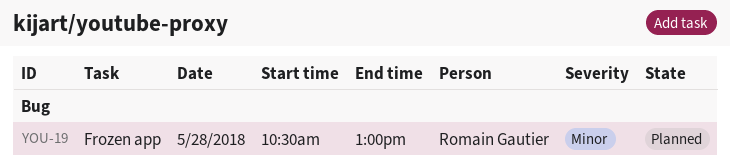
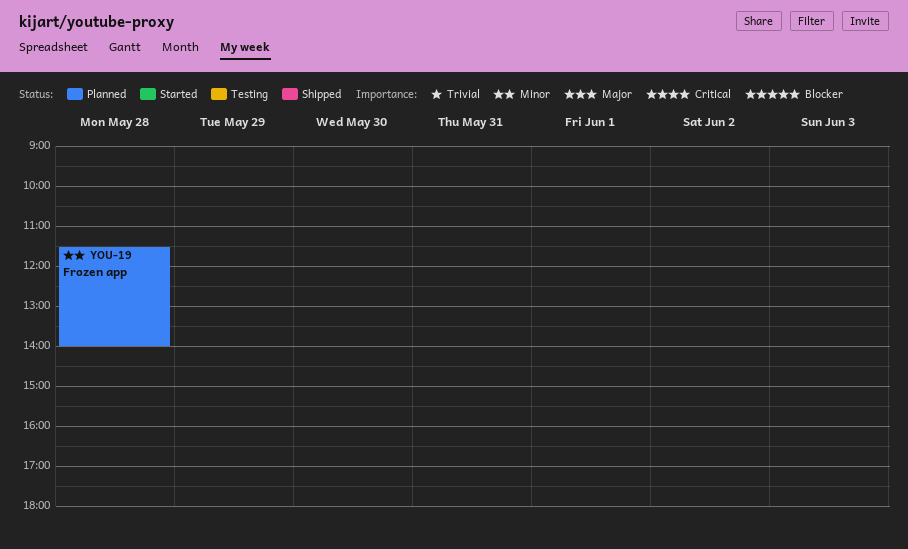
YOU-19, begins: 10:30 -> 11:30
YOU-19, ends: 13:00 -> 14:00

